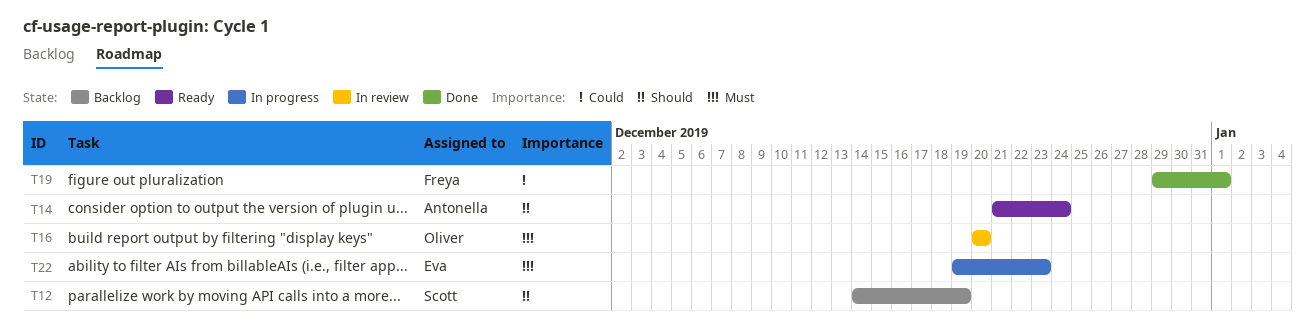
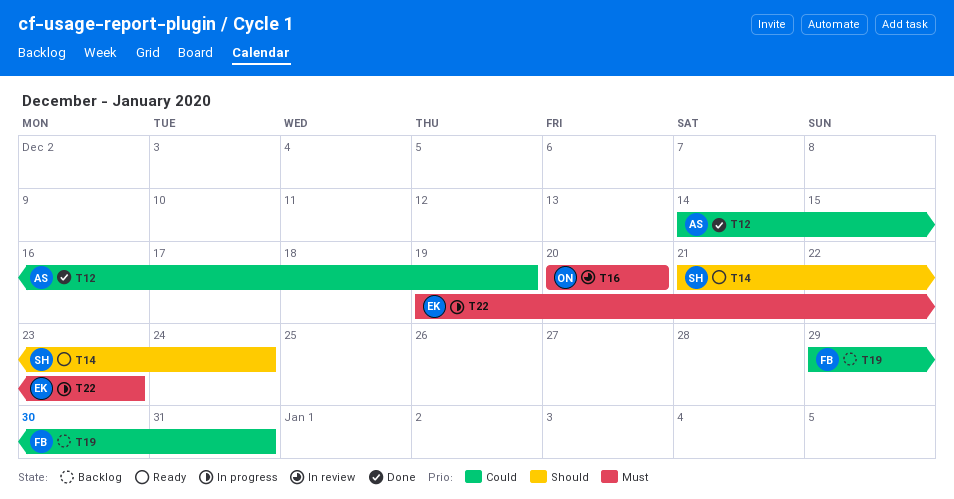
T12, status: Backlog -> Done
T12, owner: Scott -> Antonella
T12, priority: Should -> Could
T14, owner: Antonella -> Scott
T19, status: Done -> Backlog
T19, due: Jan 1 -> Dec 31

